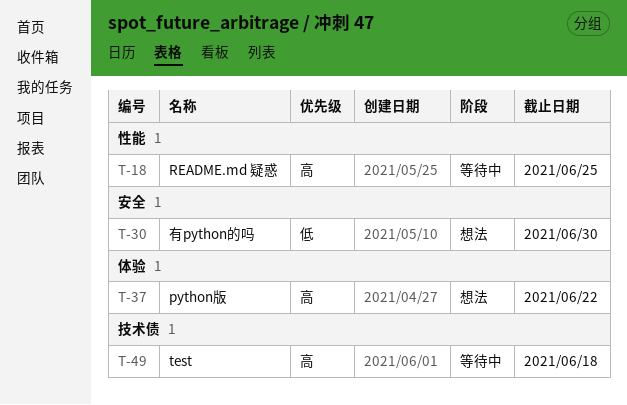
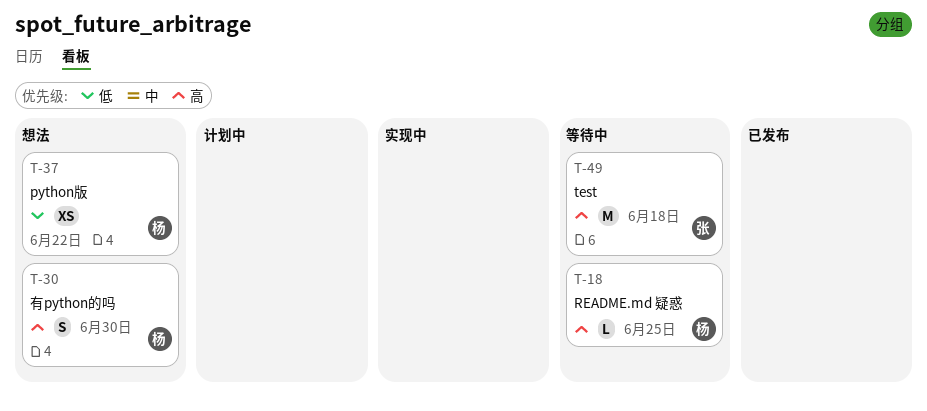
T-30, priority: 低 -> 高
T-37, priority: 高 -> 低

